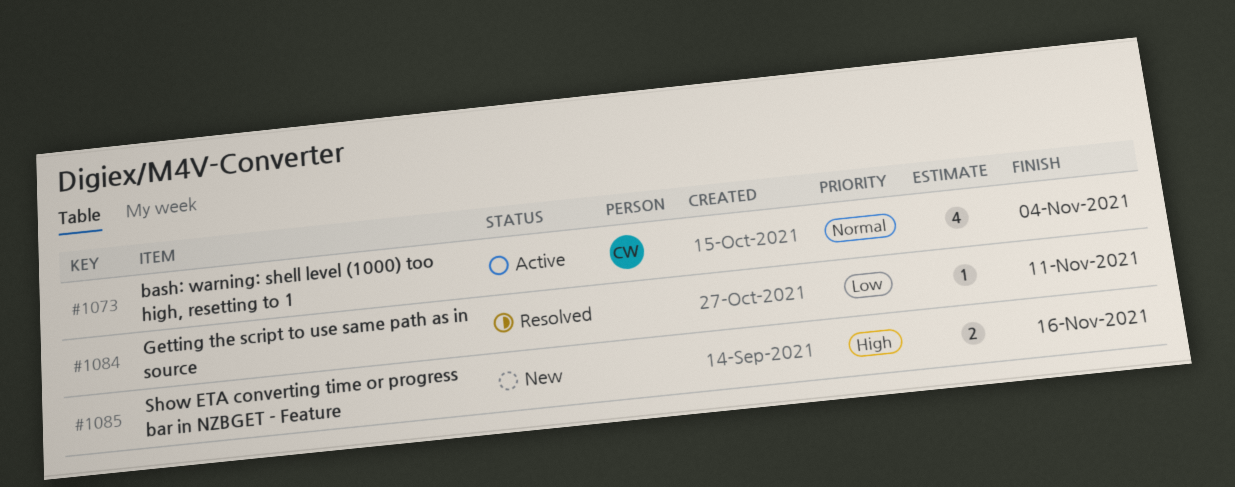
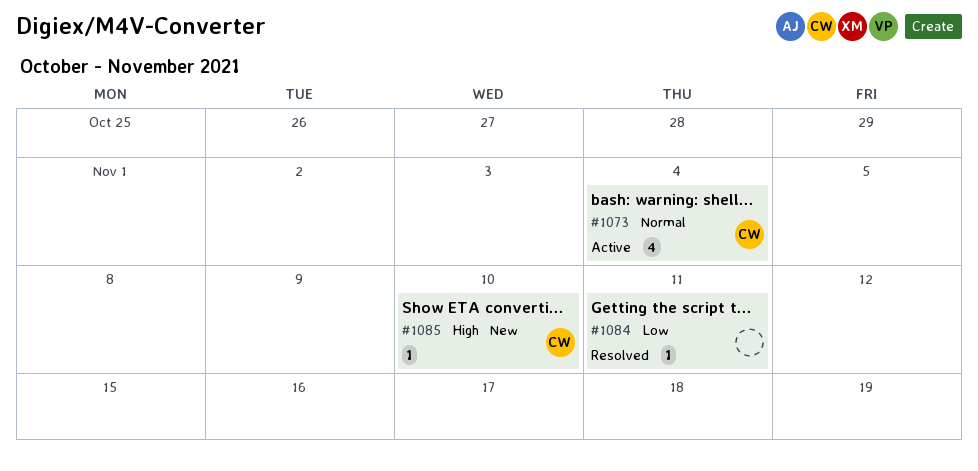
#1085, owner: none -> CW
#1085, estimate: 2 -> 1
#1085, due: Nov 16 -> Nov 10

